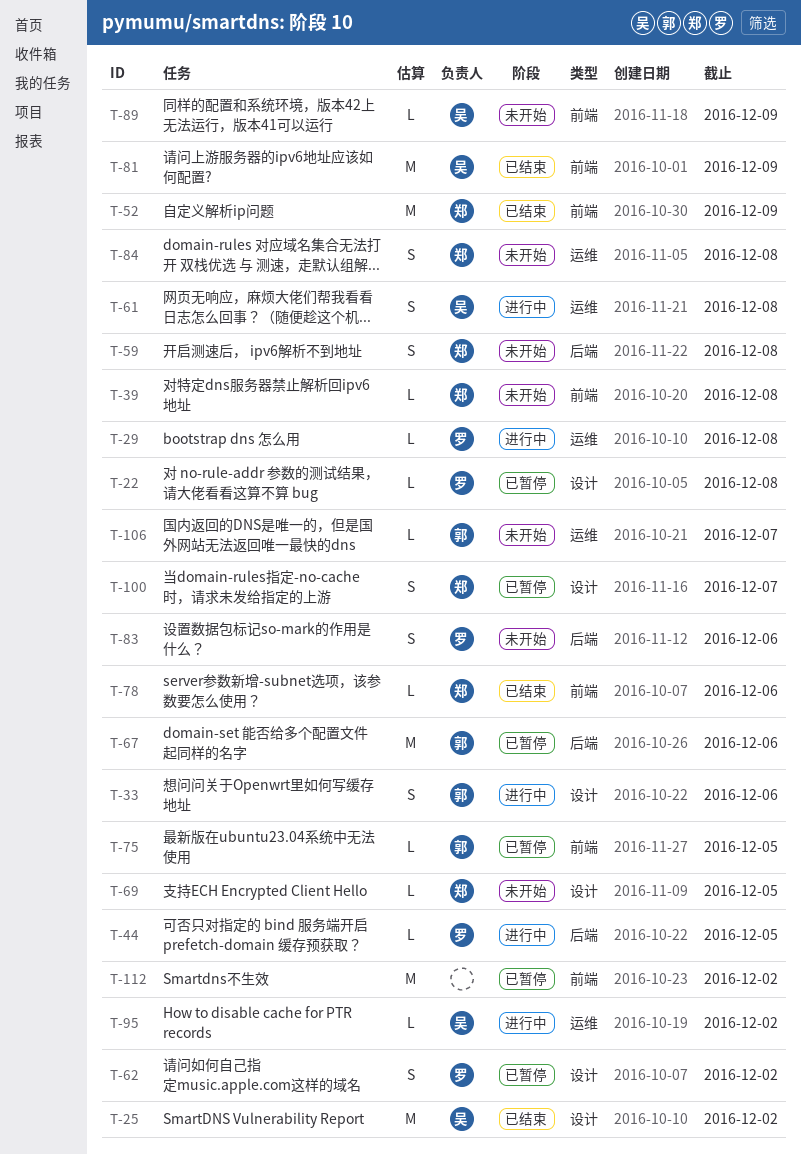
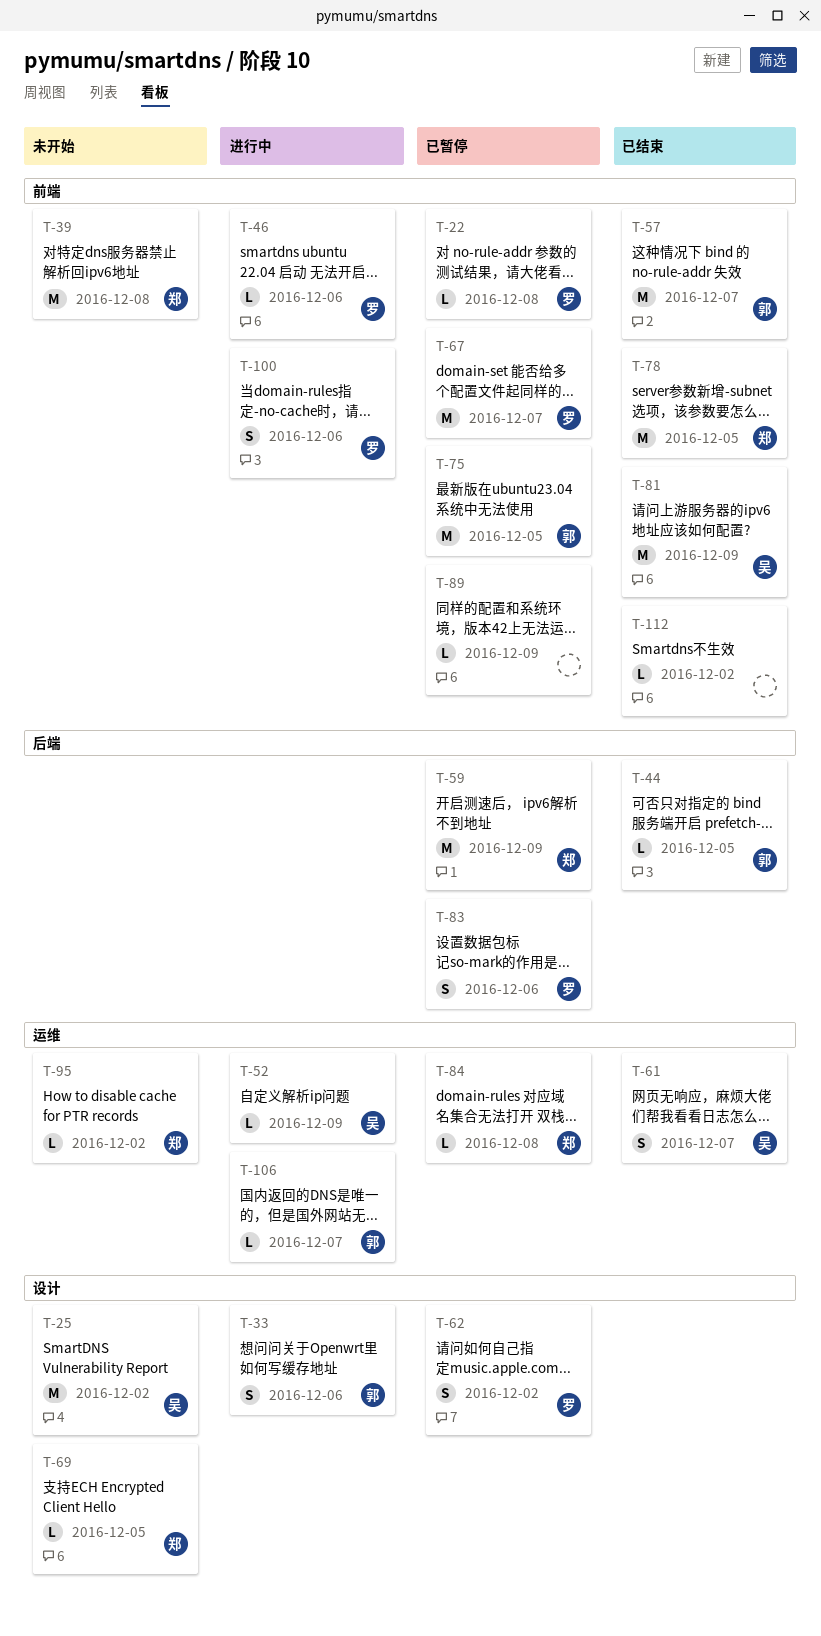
T-22, label: 设计 -> 前端
T-25, status: 已结束 -> 未开始
T-29: present -> none
T-39, estimate: L -> M
T-44, status: 进行中 -> 已结束
T-44, owner: 罗 -> 郭
T-46: none -> present
T-52, status: 已结束 -> 进行中
T-52, owner: 郑 -> 吴
T-52, label: 前端 -> 运维
T-52, estimate: M -> L
T-57: none -> present
T-59, status: 未开始 -> 已暂停
T-59, estimate: S -> M
T-59, due: Dec 8 -> Dec 9
T-61, status: 进行中 -> 已结束
T-61, due: Dec 8 -> Dec 7
T-67, owner: 郭 -> 罗
T-67, label: 后端 -> 前端
T-67, due: Dec 6 -> Dec 7
T-75, estimate: L -> M
T-78, estimate: L -> M
T-78, due: Dec 6 -> Dec 5
T-83, status: 未开始 -> 已暂停
T-84, status: 未开始 -> 已暂停
T-84, estimate: S -> L
T-89, status: 未开始 -> 已暂停
T-89, owner: 吴 -> none
T-95, status: 进行中 -> 未开始
T-95, owner: 吴 -> 郑
T-100, status: 已暂停 -> 进行中
T-100, owner: 郑 -> 罗
T-100, label: 设计 -> 前端
T-100, due: Dec 7 -> Dec 6
T-106, status: 未开始 -> 进行中
T-112, status: 已暂停 -> 已结束
T-112, estimate: M -> L

